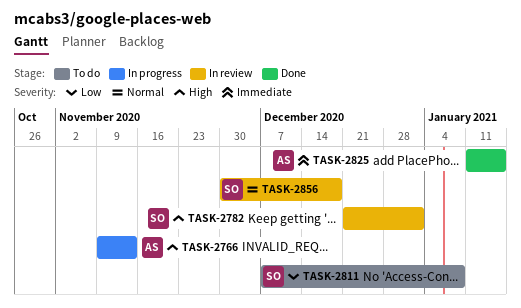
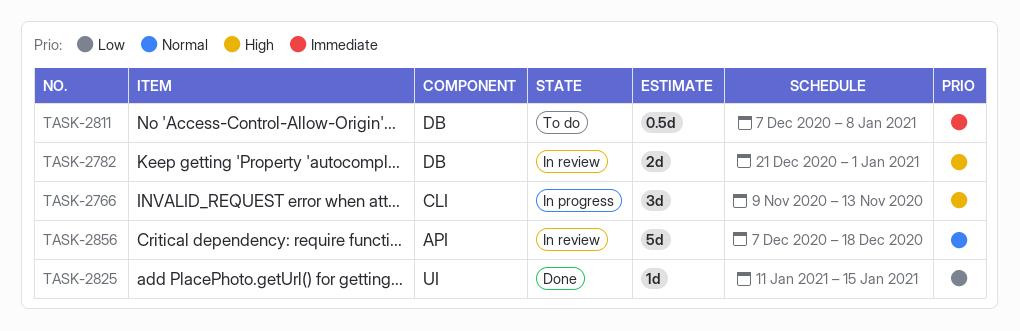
TASK-2811, priority: Low -> Immediate
TASK-2825, priority: Immediate -> Low
TASK-2856, start: Nov 30 -> Dec 7

